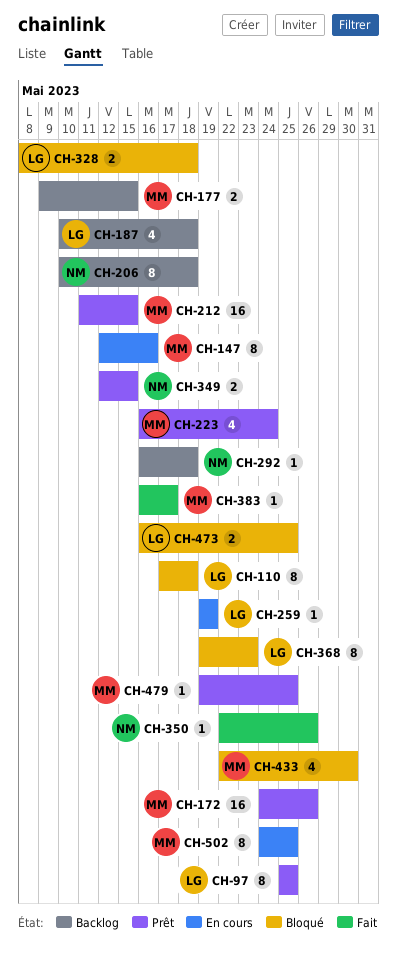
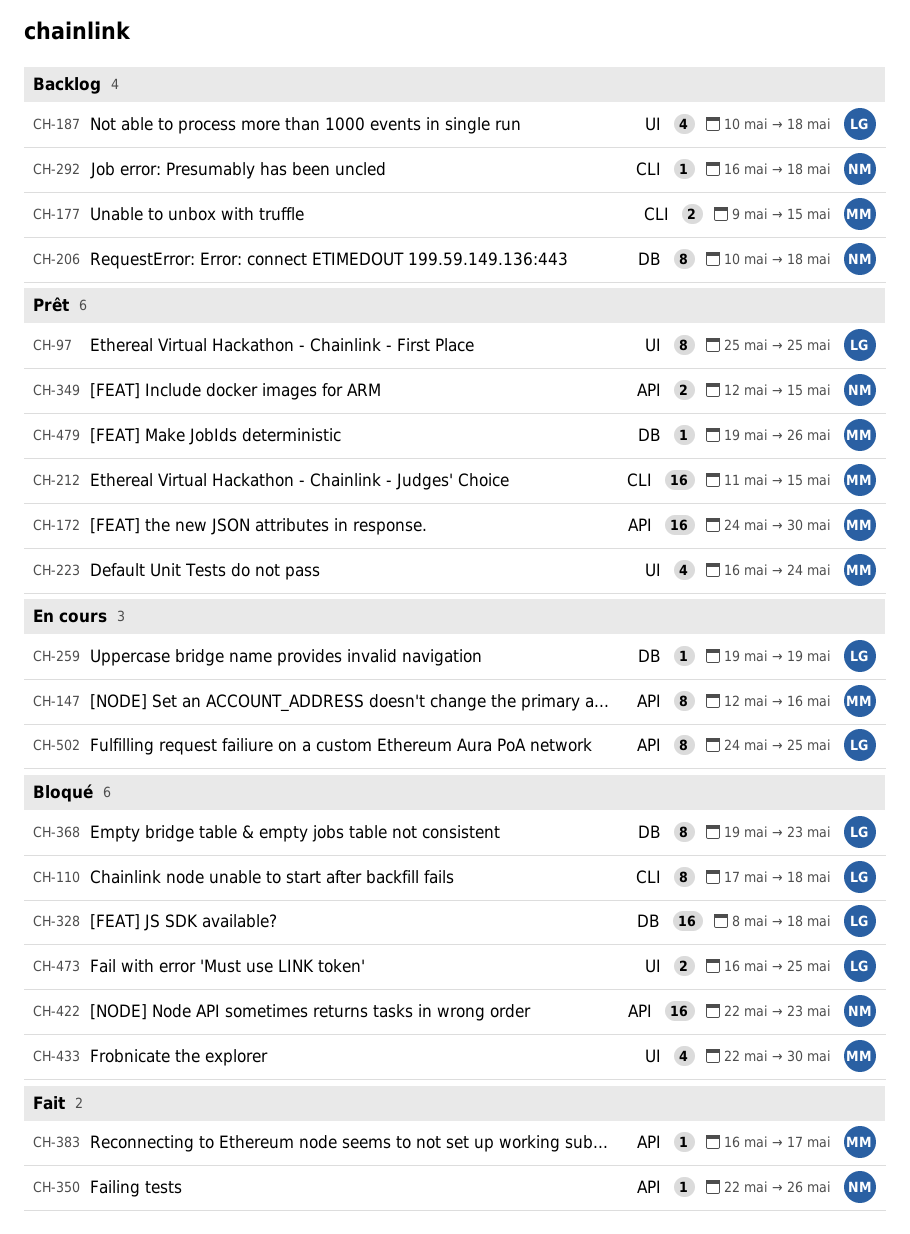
CH-172, due: May 26 -> May 30
CH-328, estimate: 2 -> 16
CH-422: none -> present
CH-479, due: May 25 -> May 26
CH-502, owner: MM -> LG

